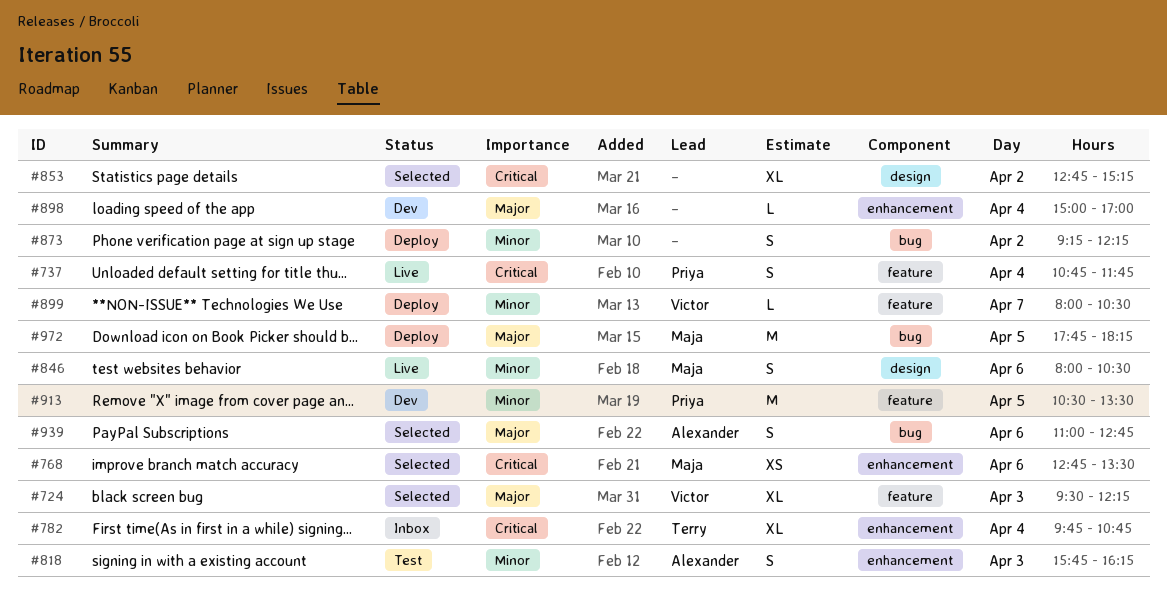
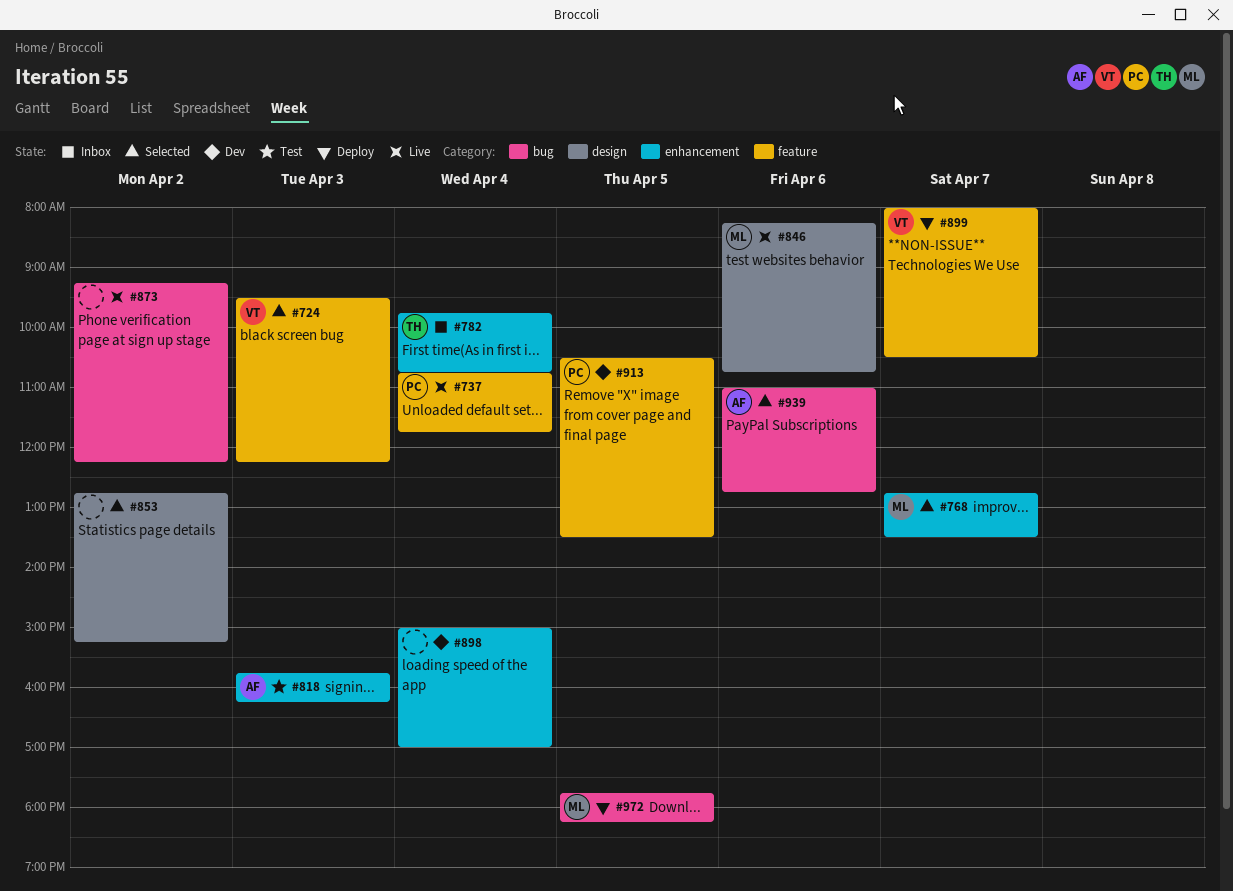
#768, day: Apr 6 -> Apr 7
#846, begins: 08:00 -> 08:15
#846, ends: 10:30 -> 10:45
#873, status: Deploy -> Live

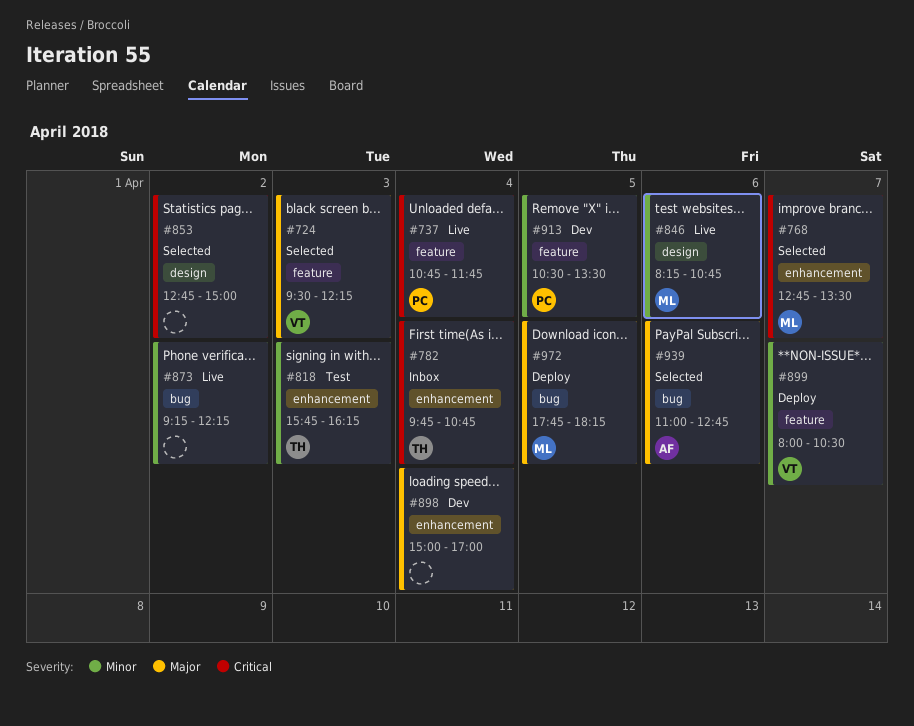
#818, owner: AF -> TH
#853, ends: 15:15 -> 15:00

